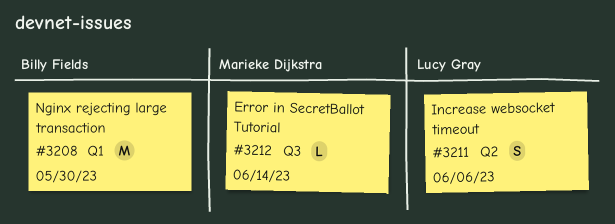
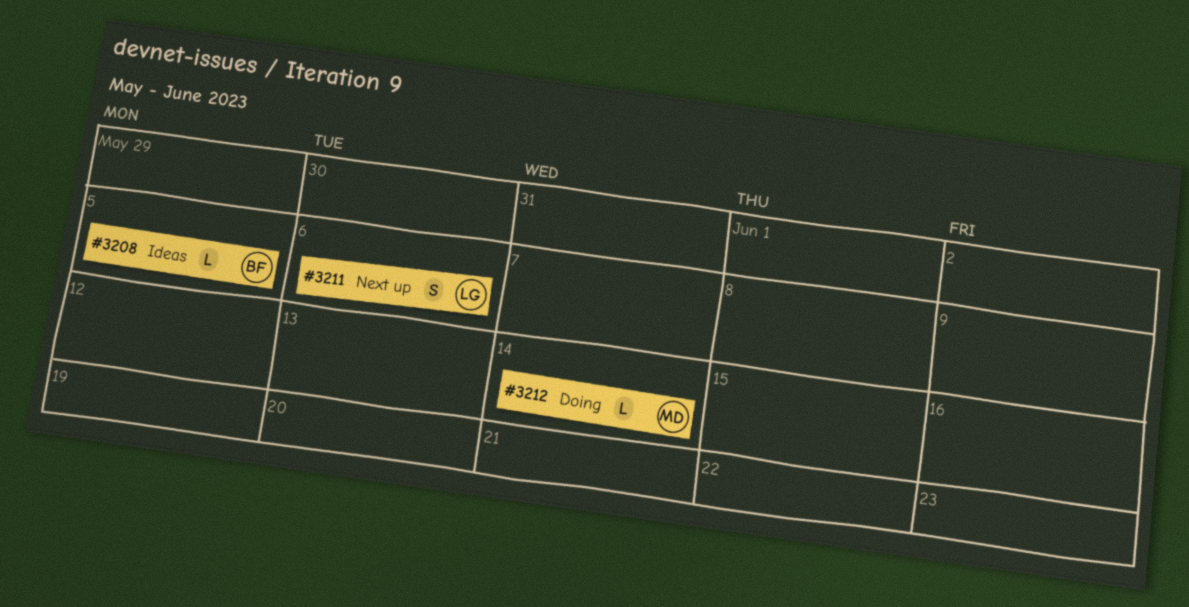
#3208, estimate: M -> L
#3208, due: May 30 -> Jun 5

